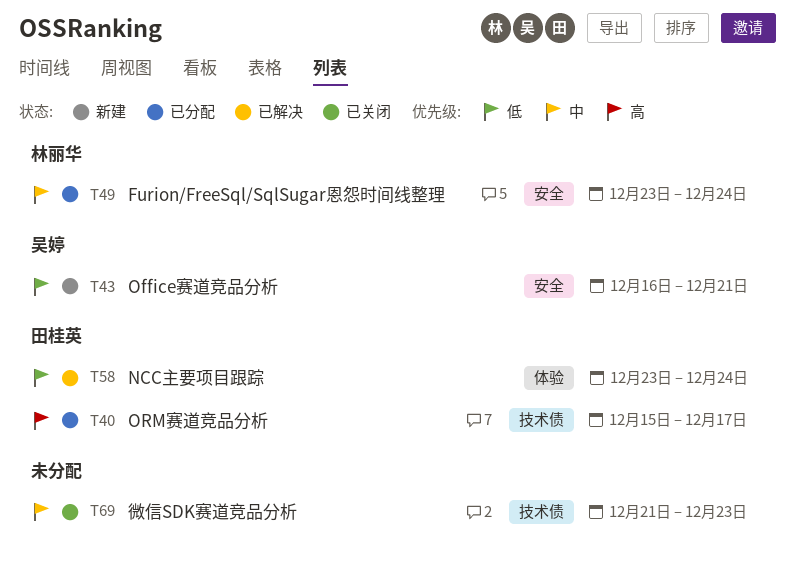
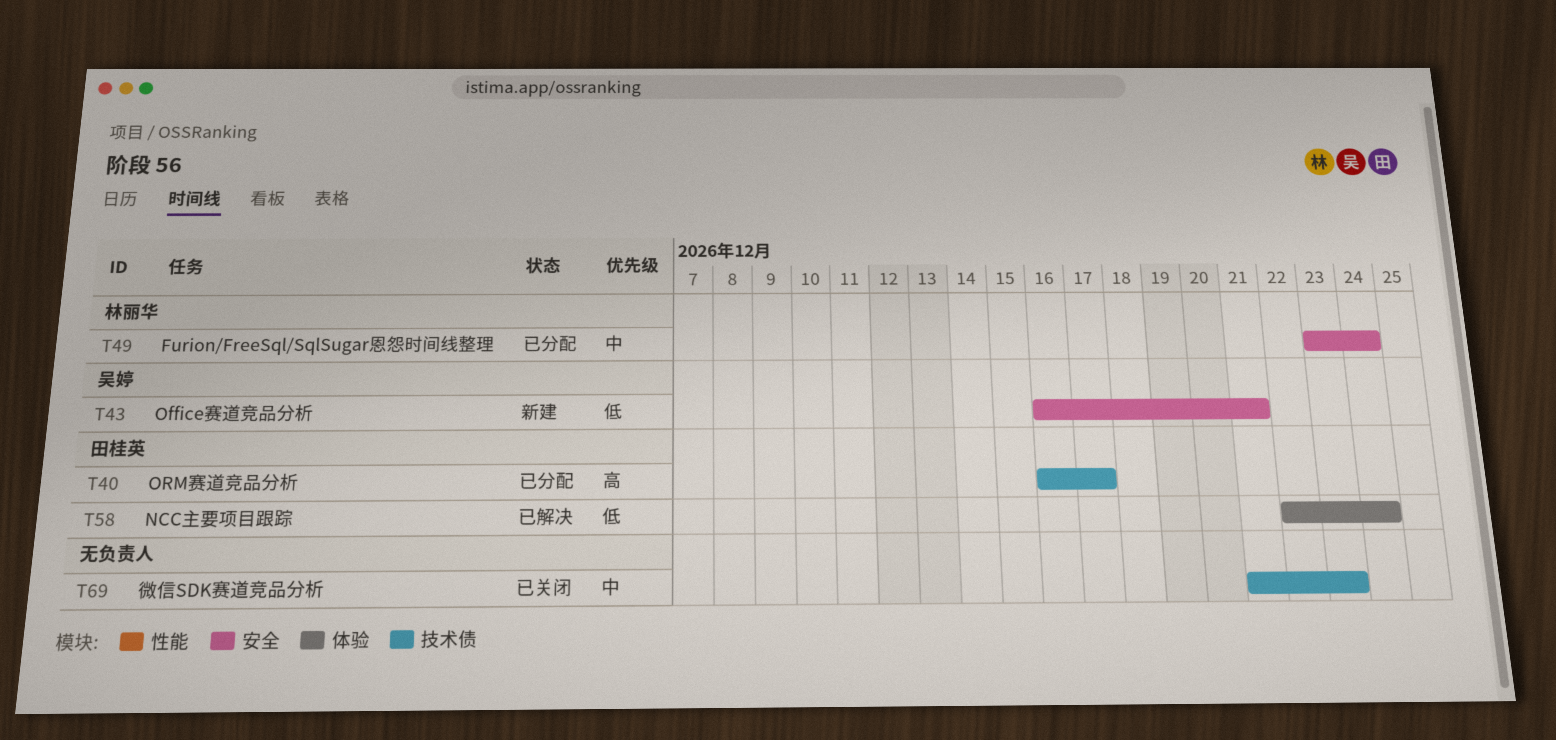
T40, start: Dec 15 -> Dec 16
T58, start: Dec 23 -> Dec 22

